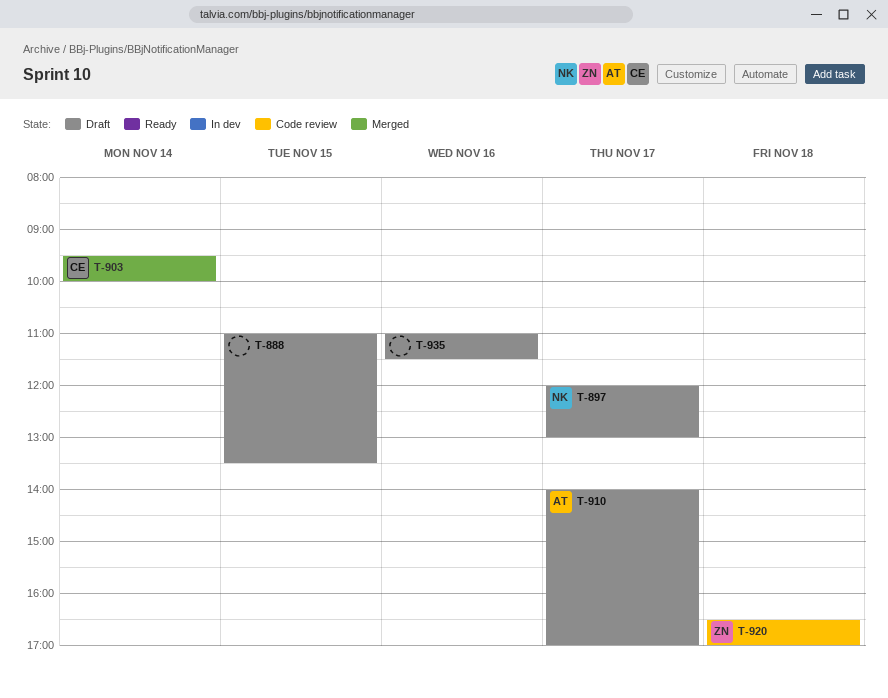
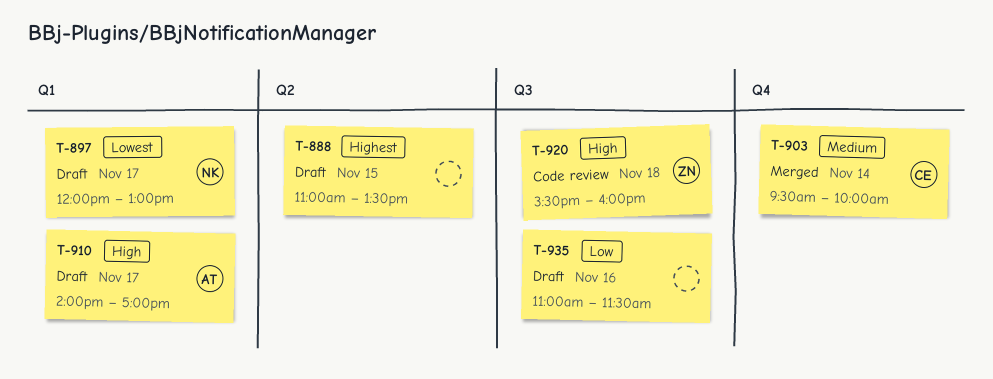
T-920, begins: 16:30 -> 15:30
T-920, ends: 17:00 -> 16:00

